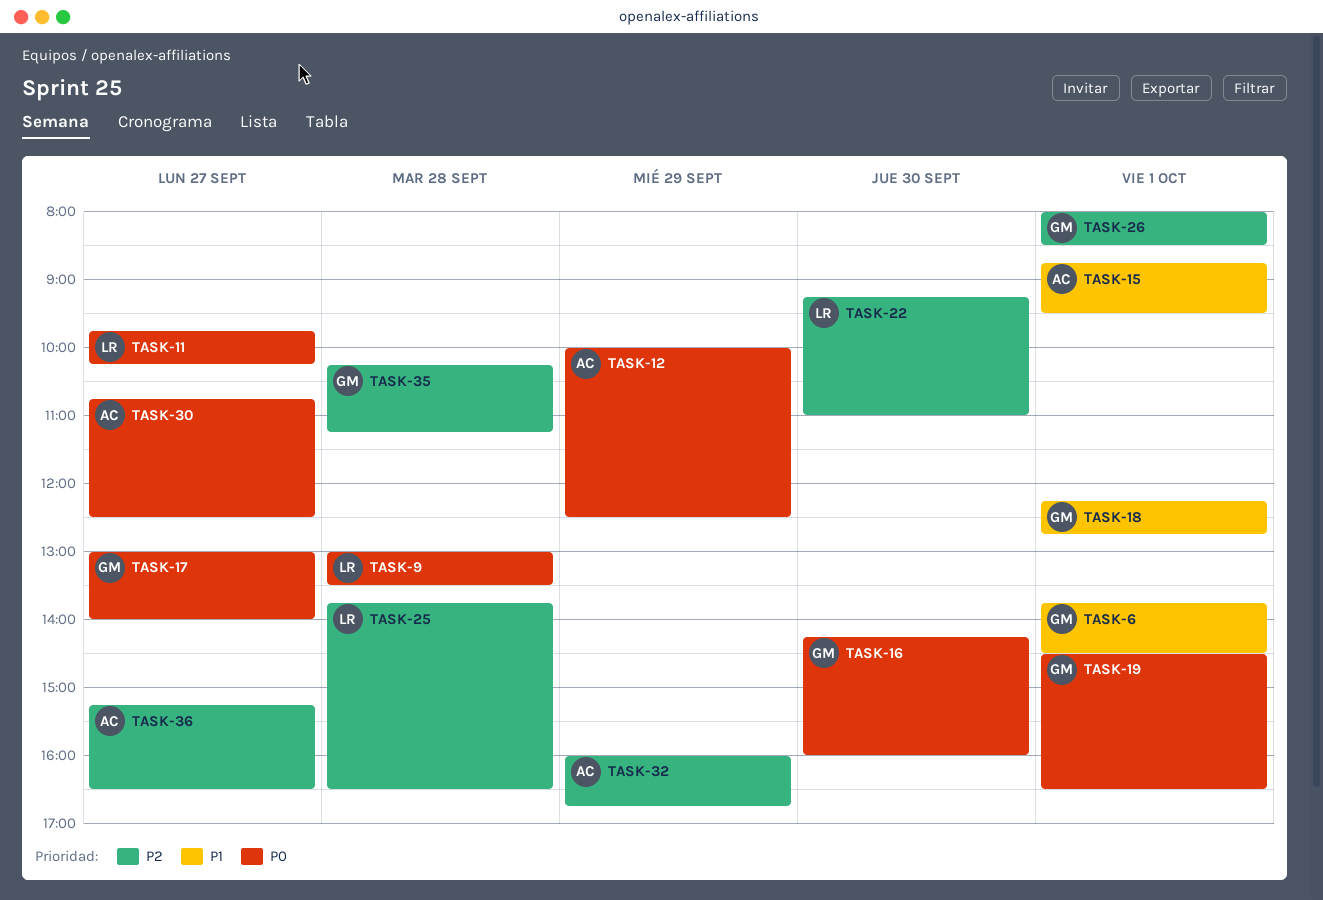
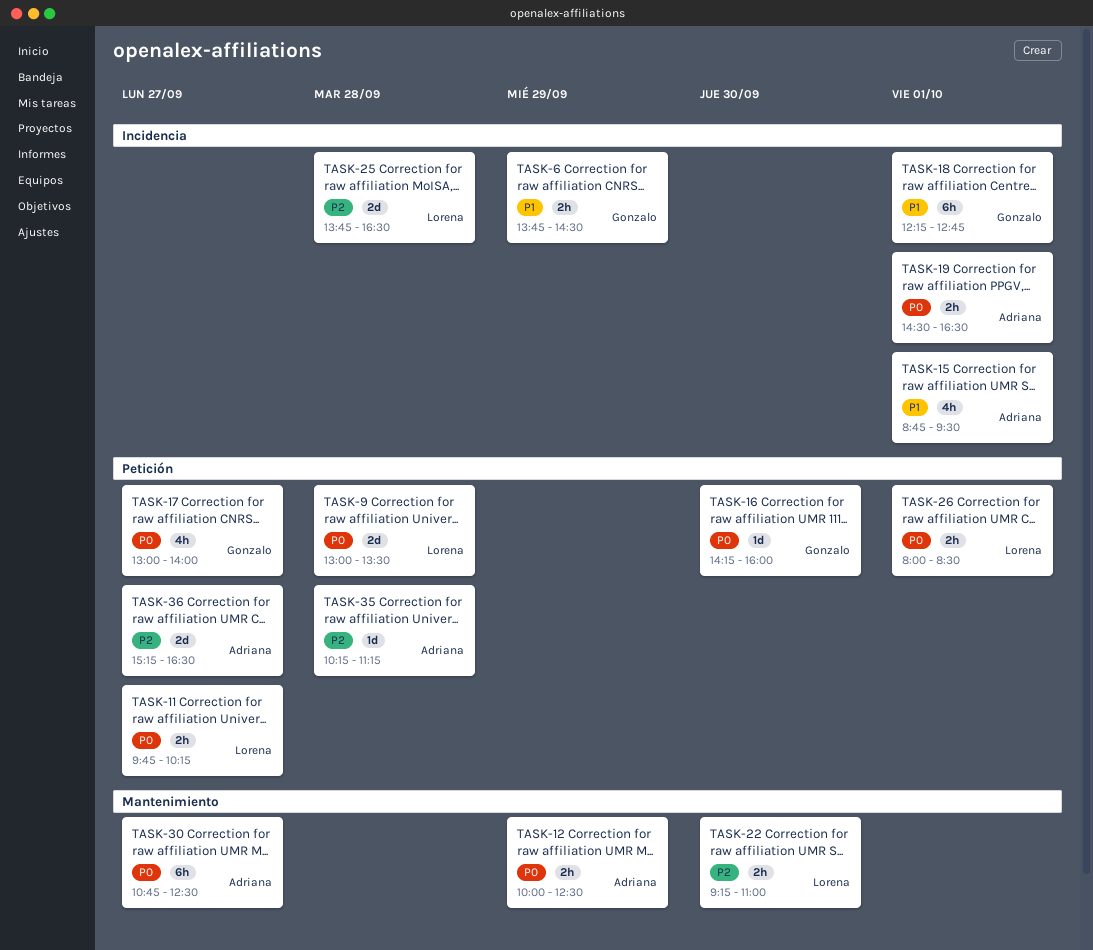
TASK-6, day: Oct 1 -> Sep 29
TASK-19, owner: Gonzalo -> Adriana
TASK-26, owner: Gonzalo -> Lorena
TASK-26, priority: P2 -> P0
TASK-32: present -> none
TASK-35, owner: Gonzalo -> Adriana

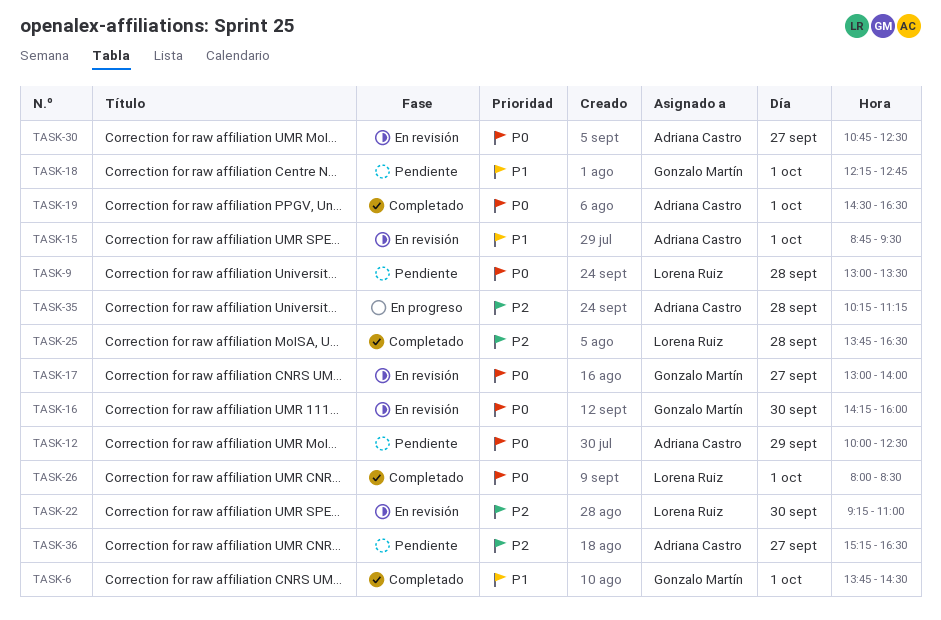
TASK-6, day: Sep 29 -> Oct 1
TASK-11: present -> none

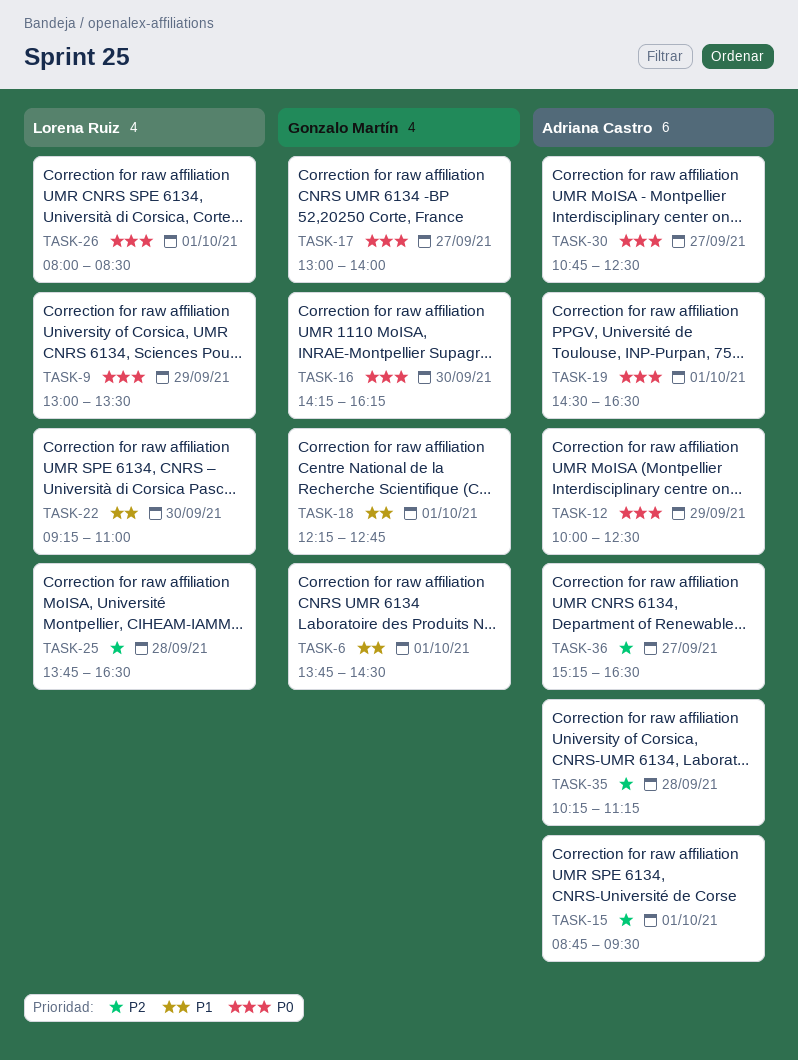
TASK-9, day: Sep 28 -> Sep 29
TASK-15, priority: P1 -> P2
TASK-16, ends: 16:00 -> 16:15
TASK-22, priority: P2 -> P1

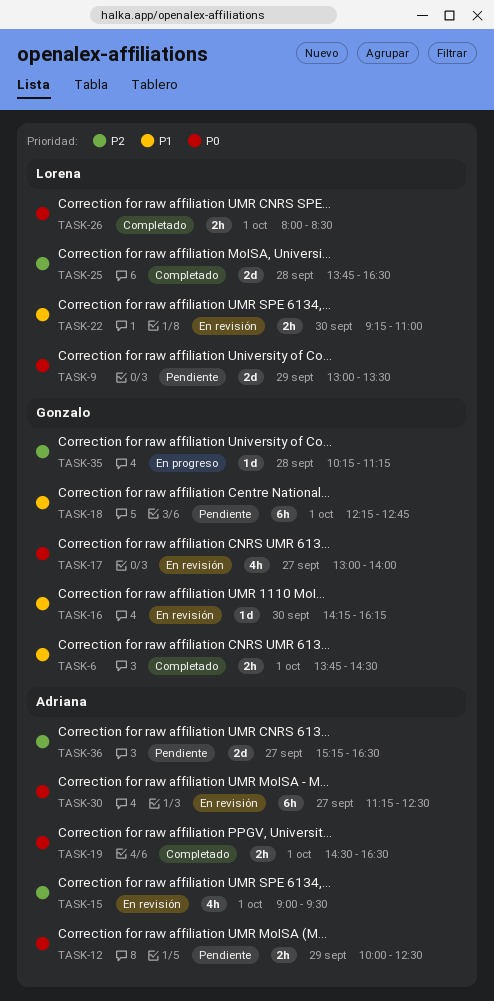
TASK-15, begins: 08:45 -> 09:00
TASK-16, priority: P0 -> P1
TASK-30, begins: 10:45 -> 11:15
TASK-35, owner: Adriana Castro -> Gonzalo Martín

